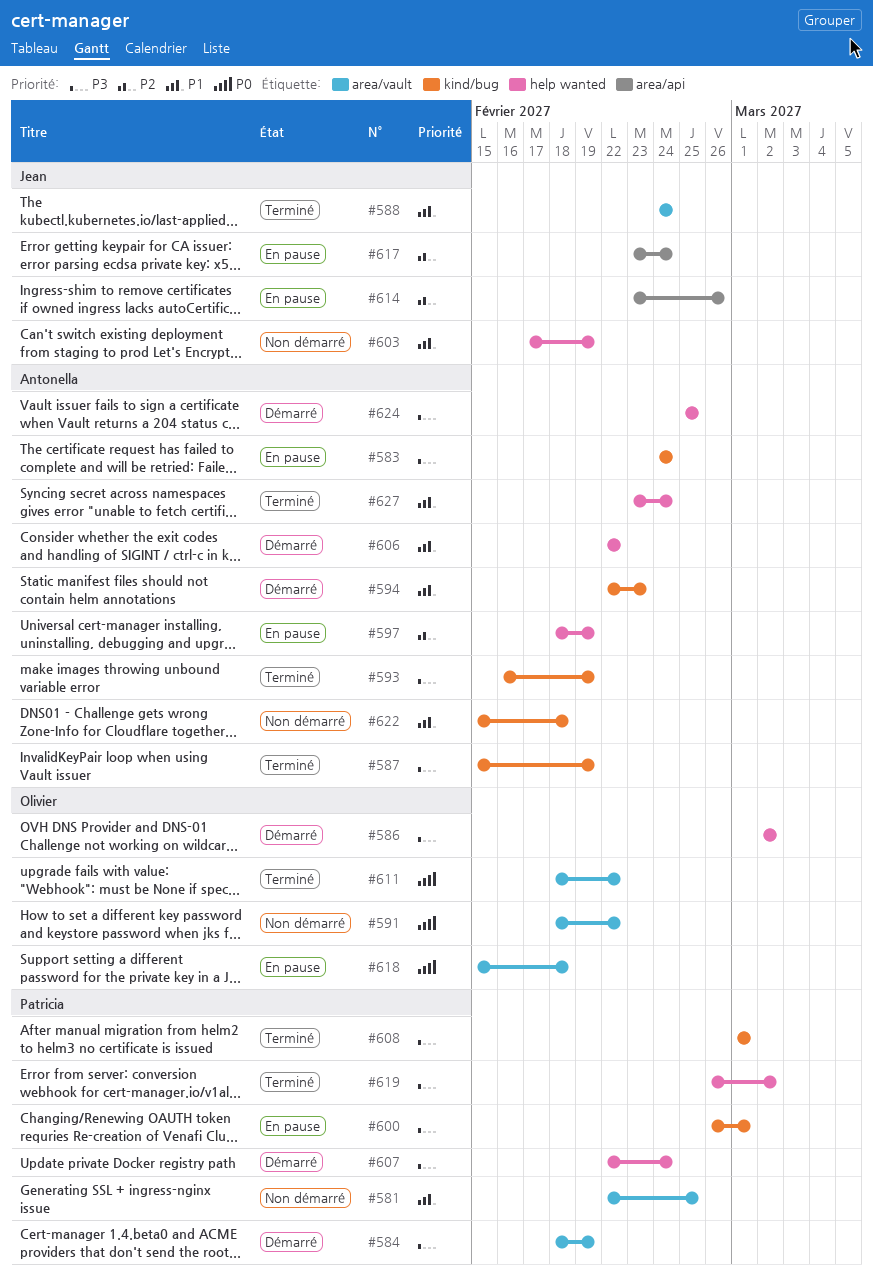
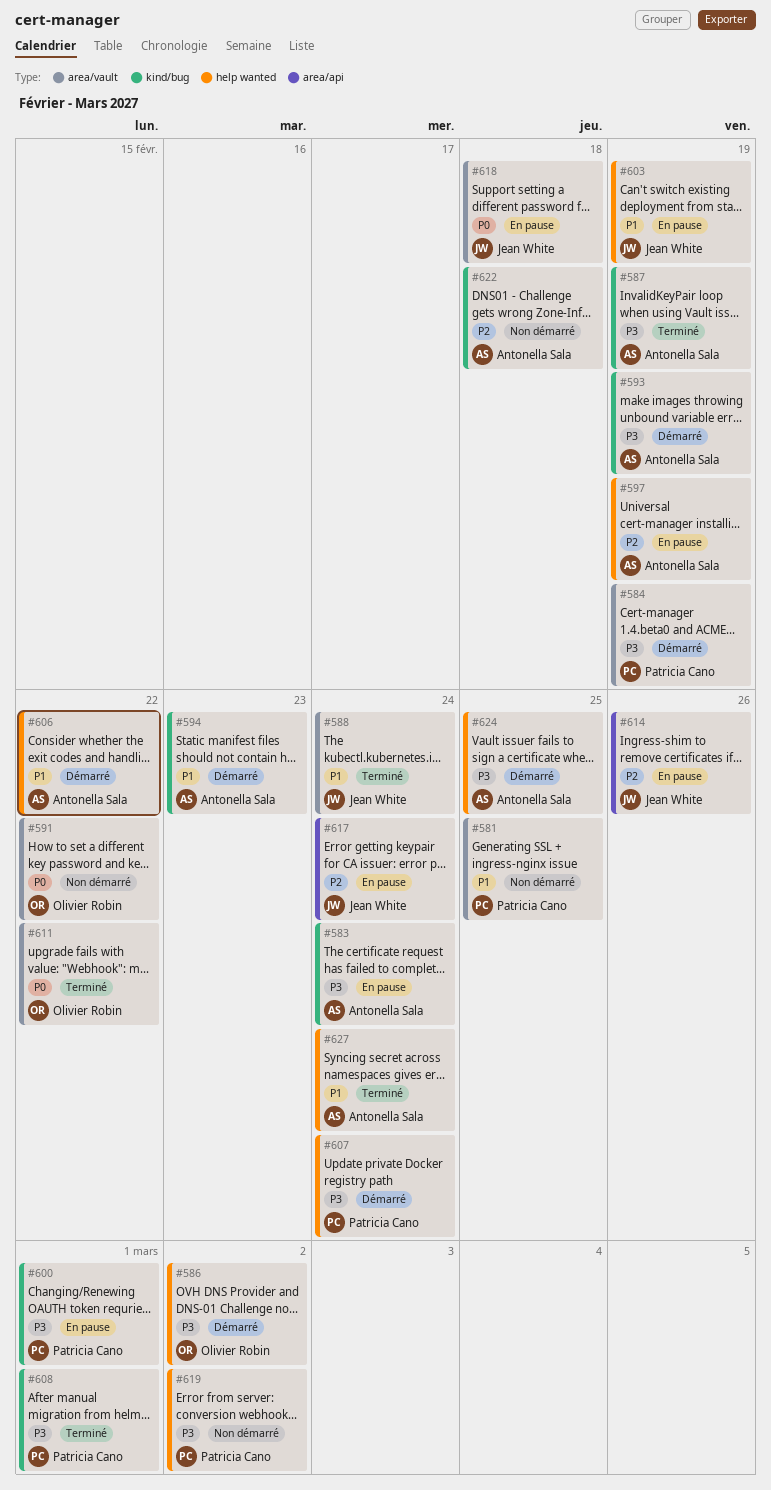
#593, status: Terminé -> Démarré
#603, status: Non démarré -> En pause
#618, owner: Olivier Robin -> Jean White
#619, status: Terminé -> Non démarré
#622, priority: P1 -> P2

